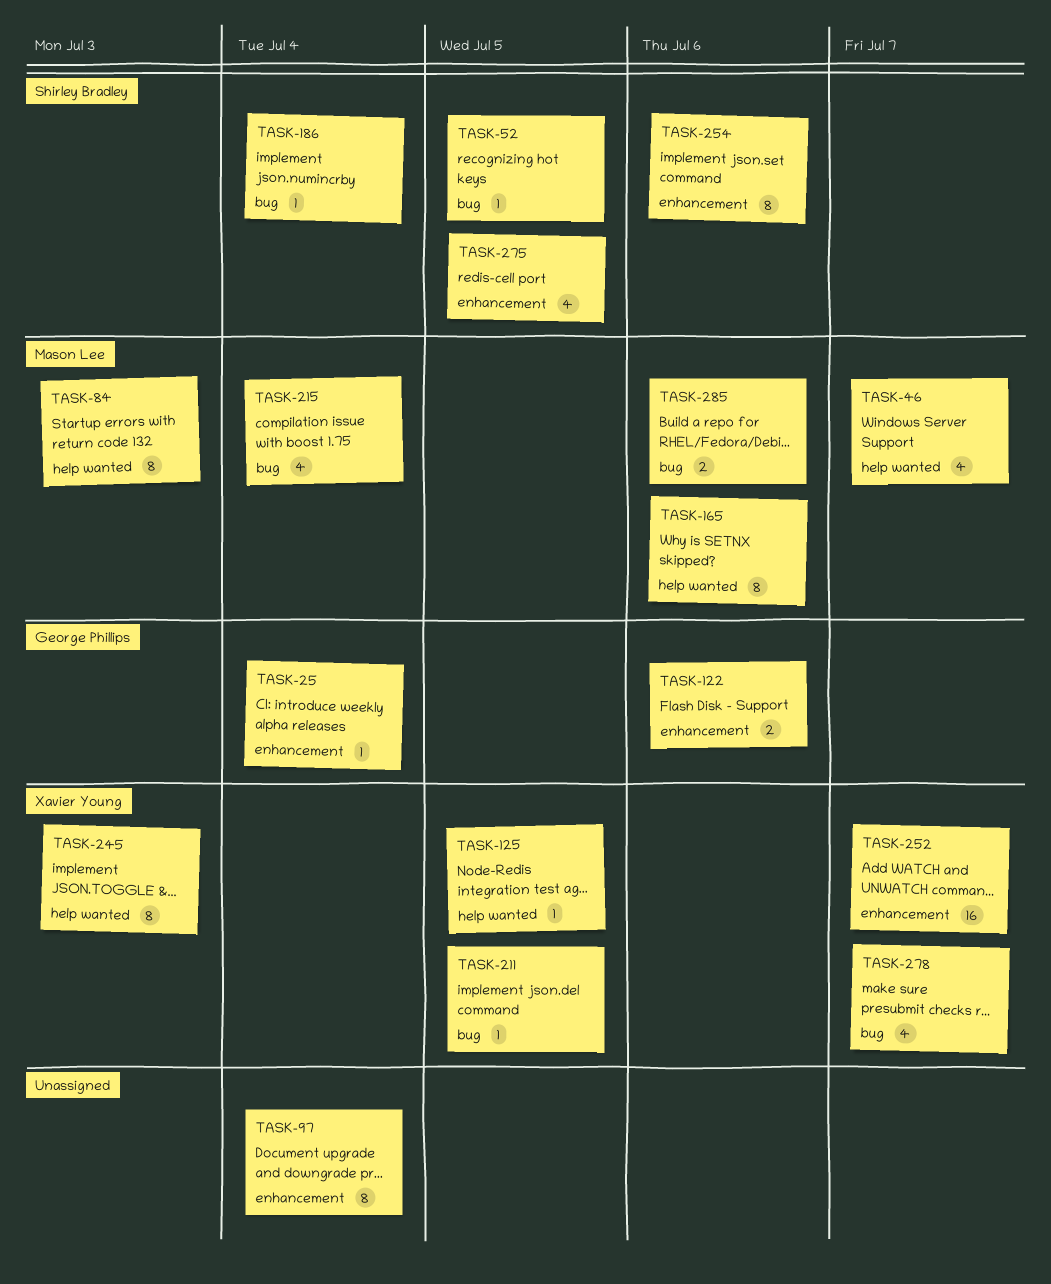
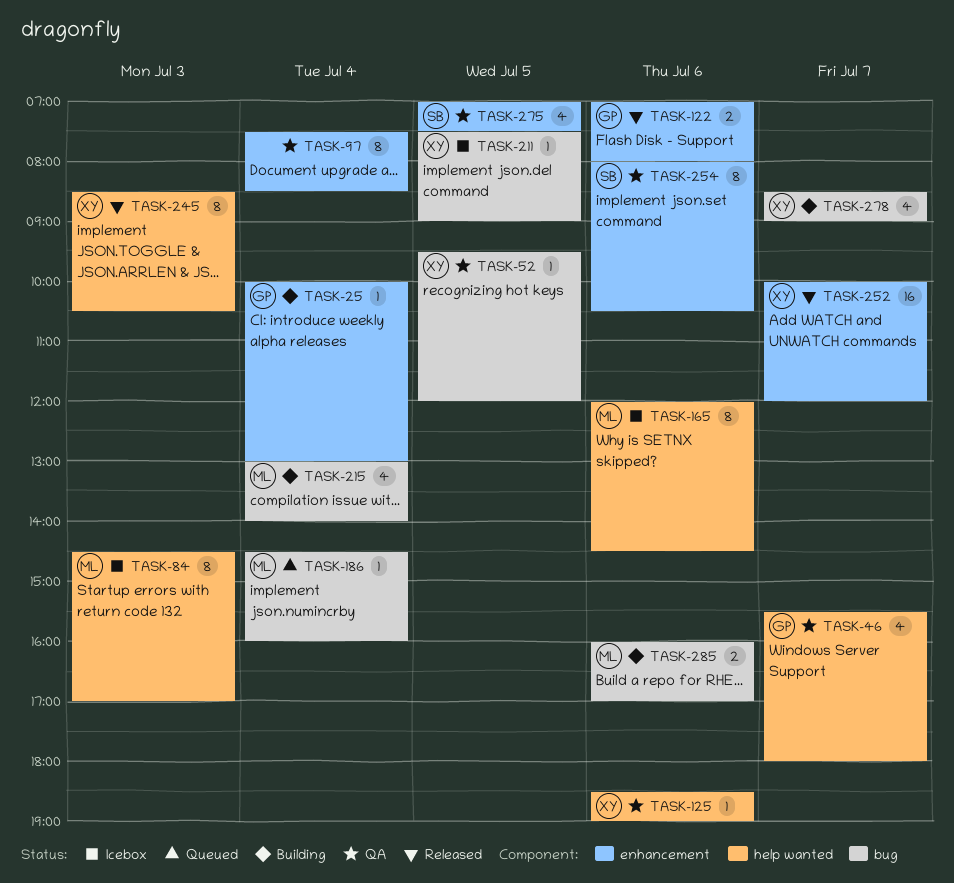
TASK-46, owner: Mason Lee -> George Phillips
TASK-52, owner: Shirley Bradley -> Xavier Young
TASK-125, day: Jul 5 -> Jul 6
TASK-186, owner: Shirley Bradley -> Mason Lee

